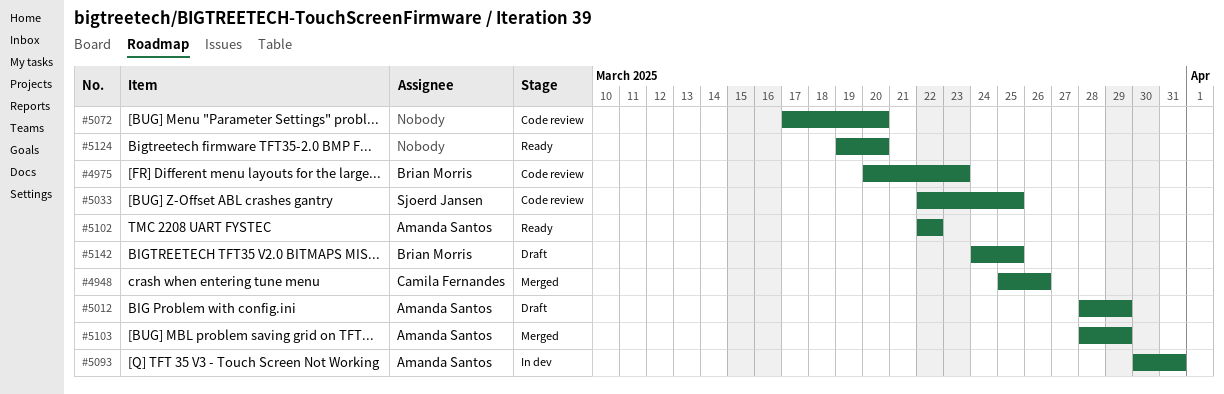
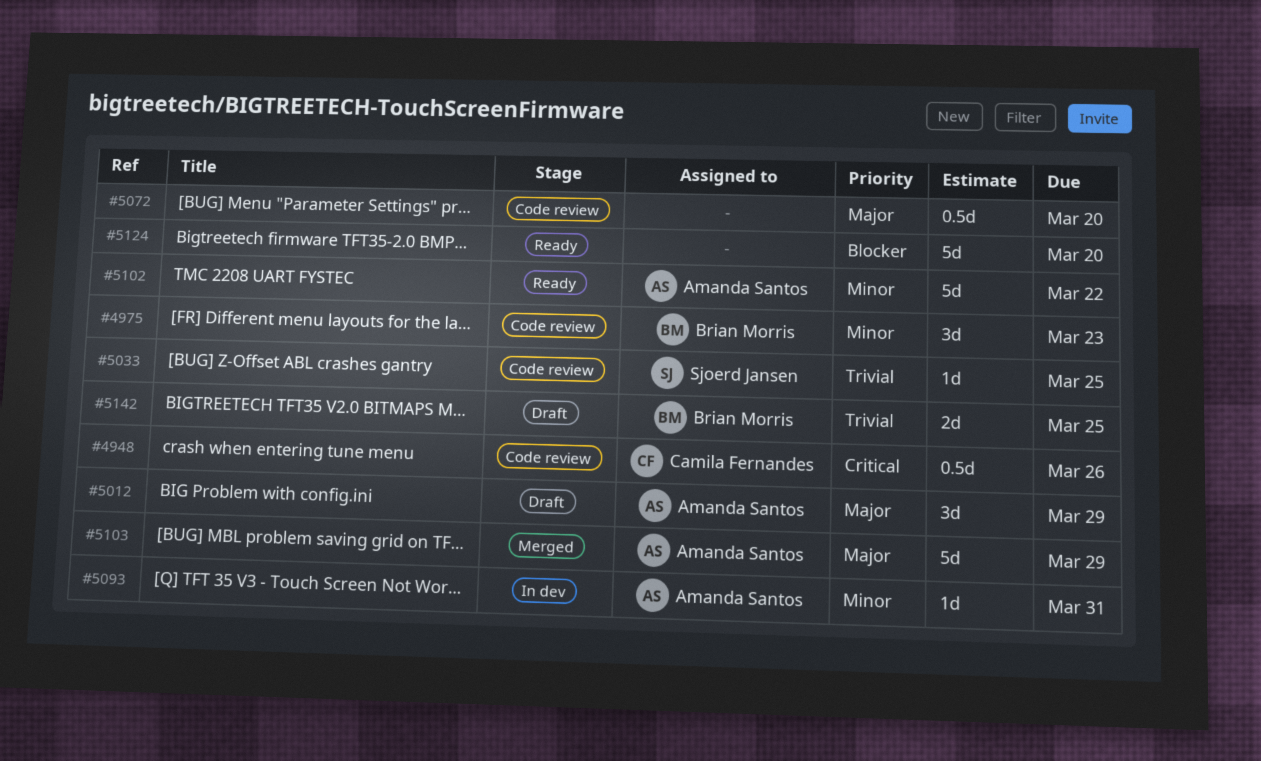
#4948, status: Merged -> Code review

